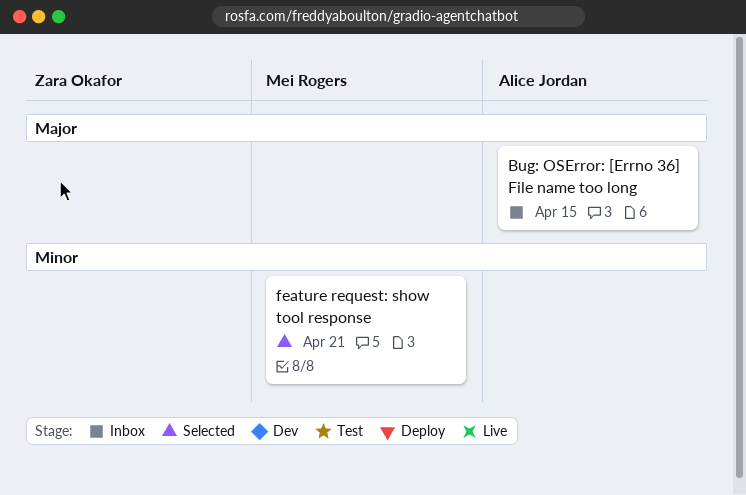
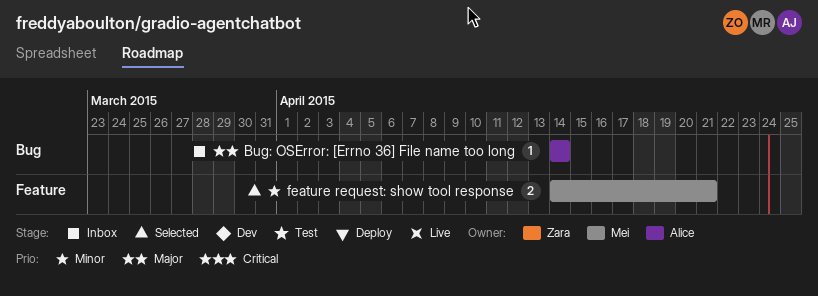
Bug: OSError: [Errno 36] File name too long, due: Apr 15 -> Apr 14

